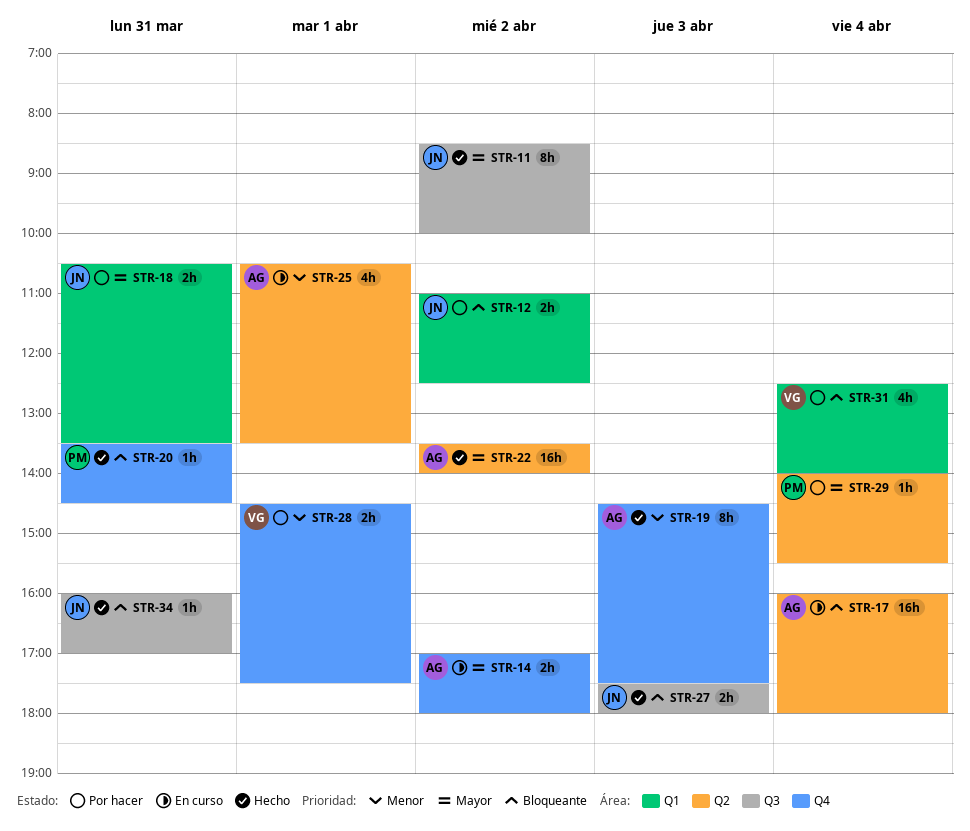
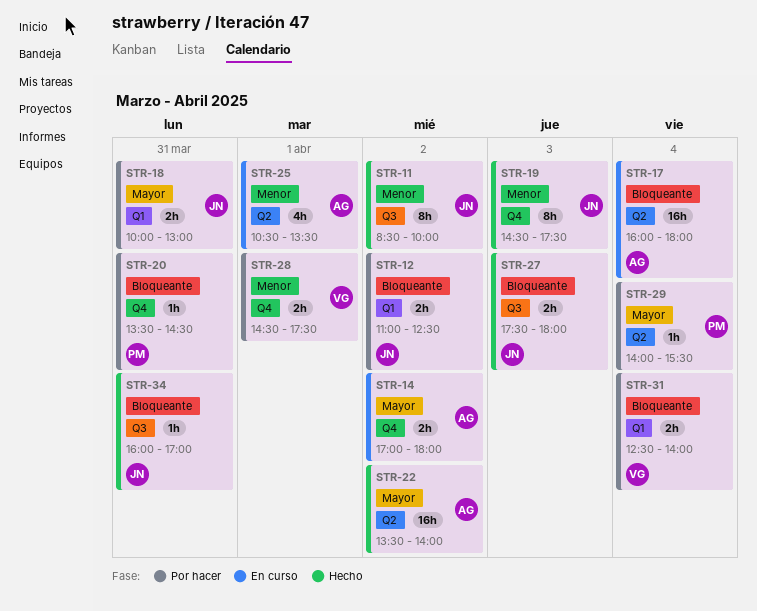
STR-11, priority: Mayor -> Menor
STR-18, begins: 10:30 -> 10:00
STR-18, ends: 13:30 -> 13:00
STR-19, owner: AG -> JN
STR-20, status: Hecho -> Por hacer
STR-31, estimate: 4h -> 2h

